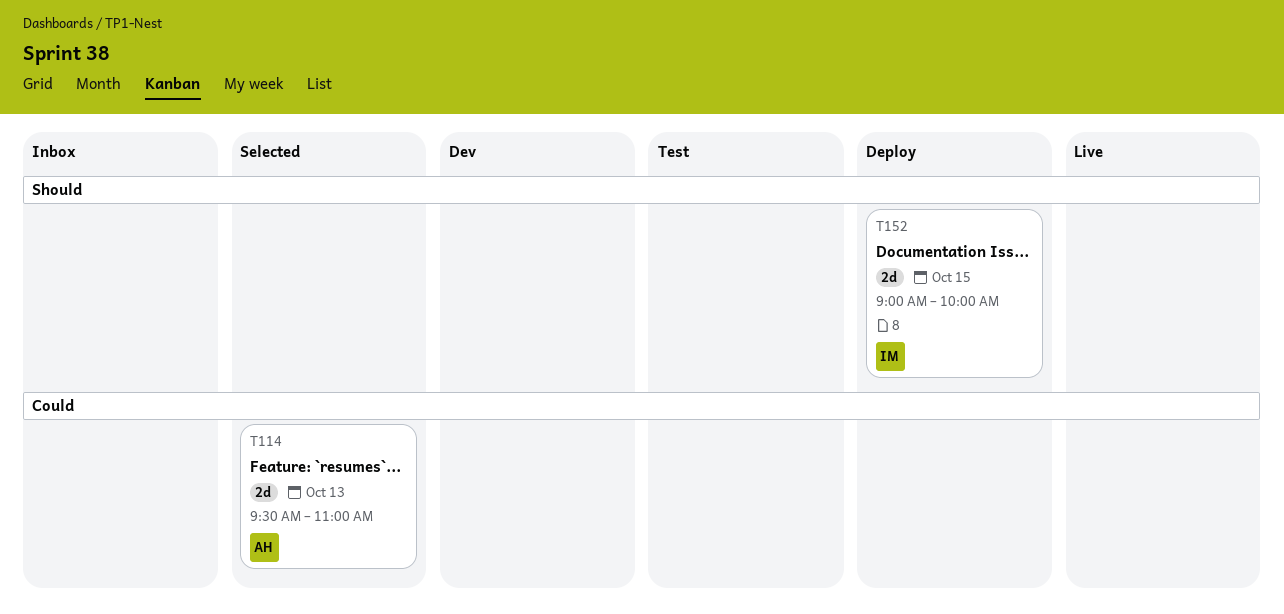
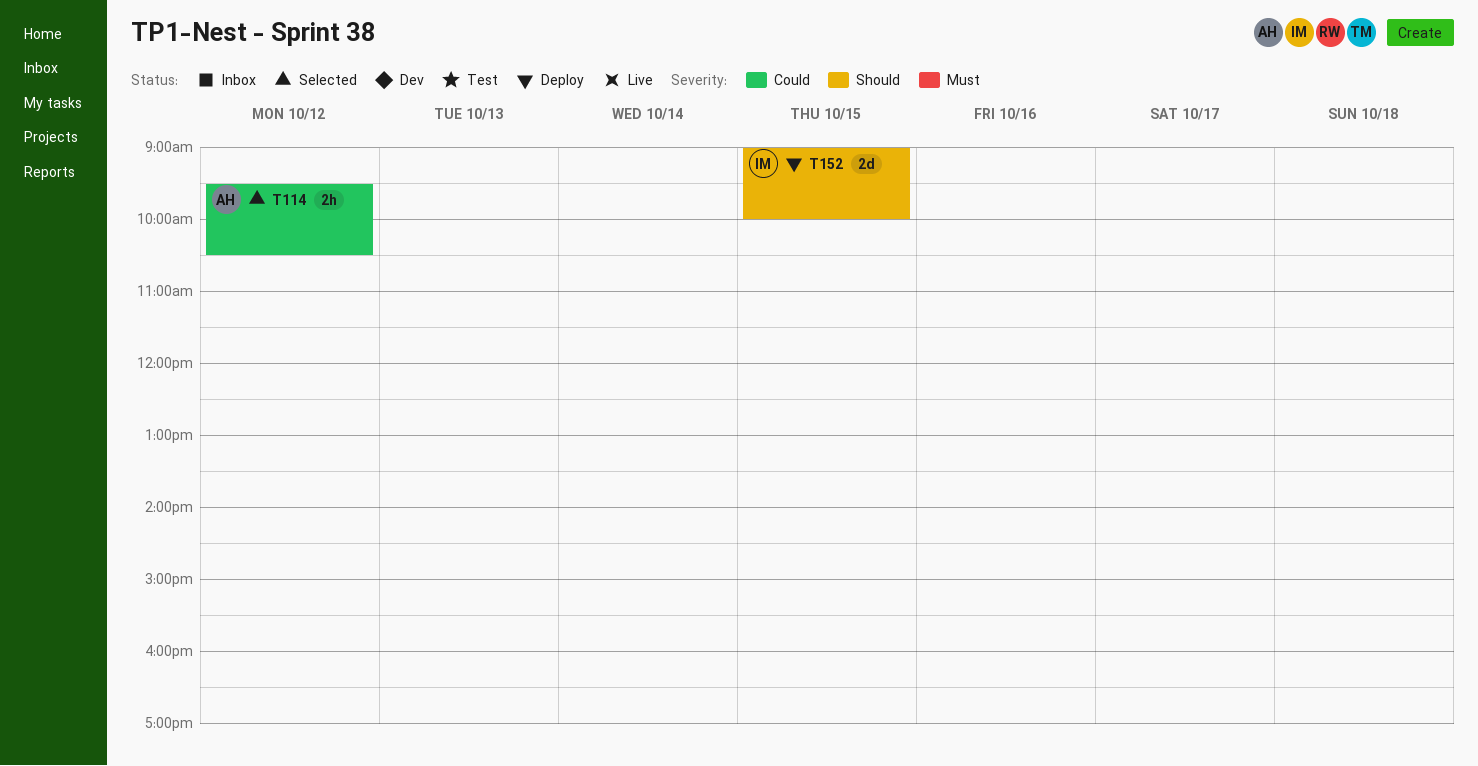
T114, estimate: 2d -> 2h
T114, day: Oct 13 -> Oct 12
T114, ends: 11:00 -> 10:30

